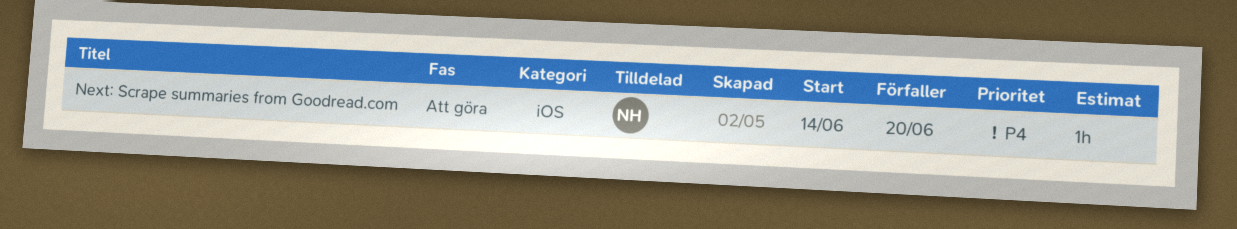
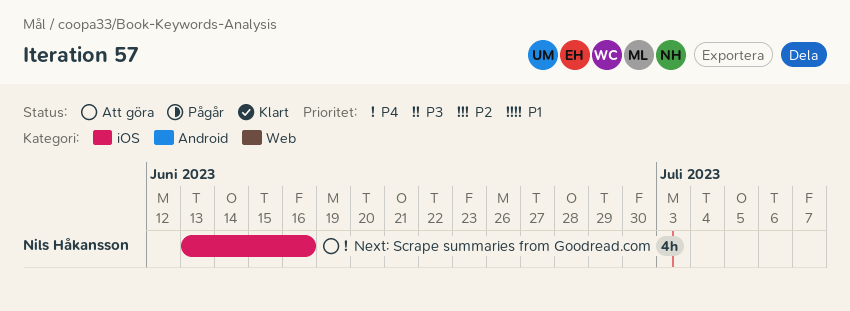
Next: Scrape summaries from Goodread.com, estimate: 1h -> 4h
Next: Scrape summaries from Goodread.com, start: Jun 14 -> Jun 13
Next: Scrape summaries from Goodread.com, due: Jun 20 -> Jun 16

